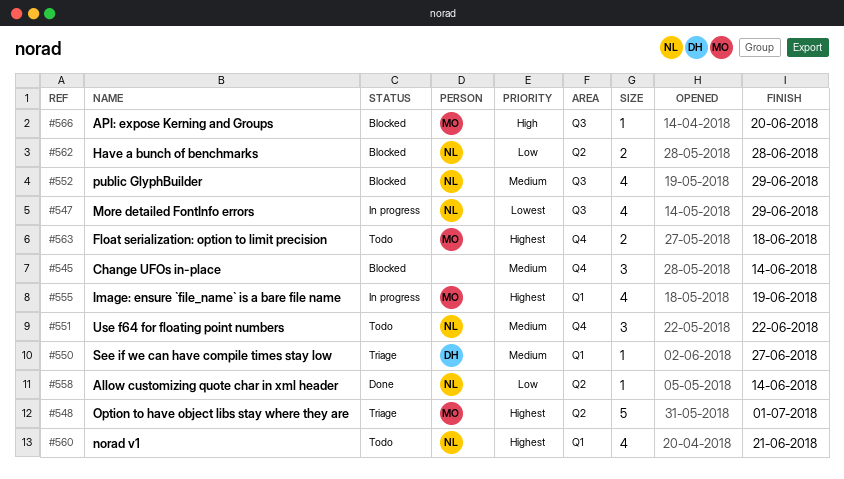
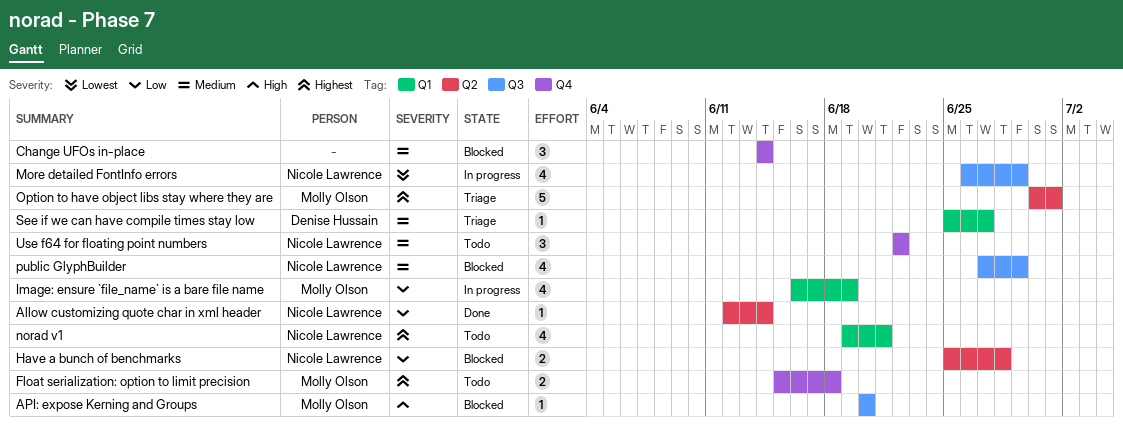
Image: ensure `file_name` is a bare file name, priority: Highest -> Low

